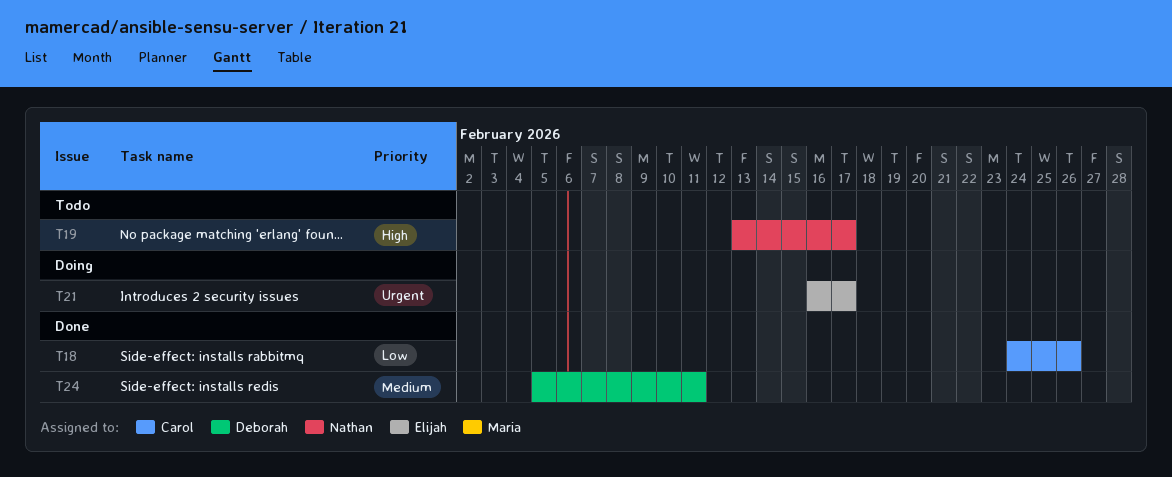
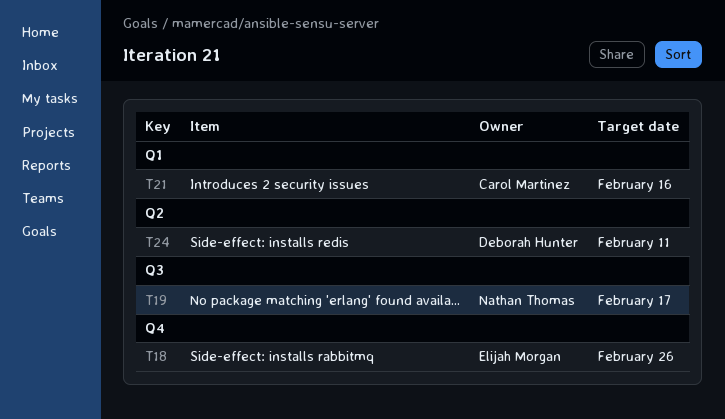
T18, owner: Carol Martinez -> Elijah Morgan
T21, owner: Elijah Morgan -> Carol Martinez
T21, due: Feb 17 -> Feb 16

